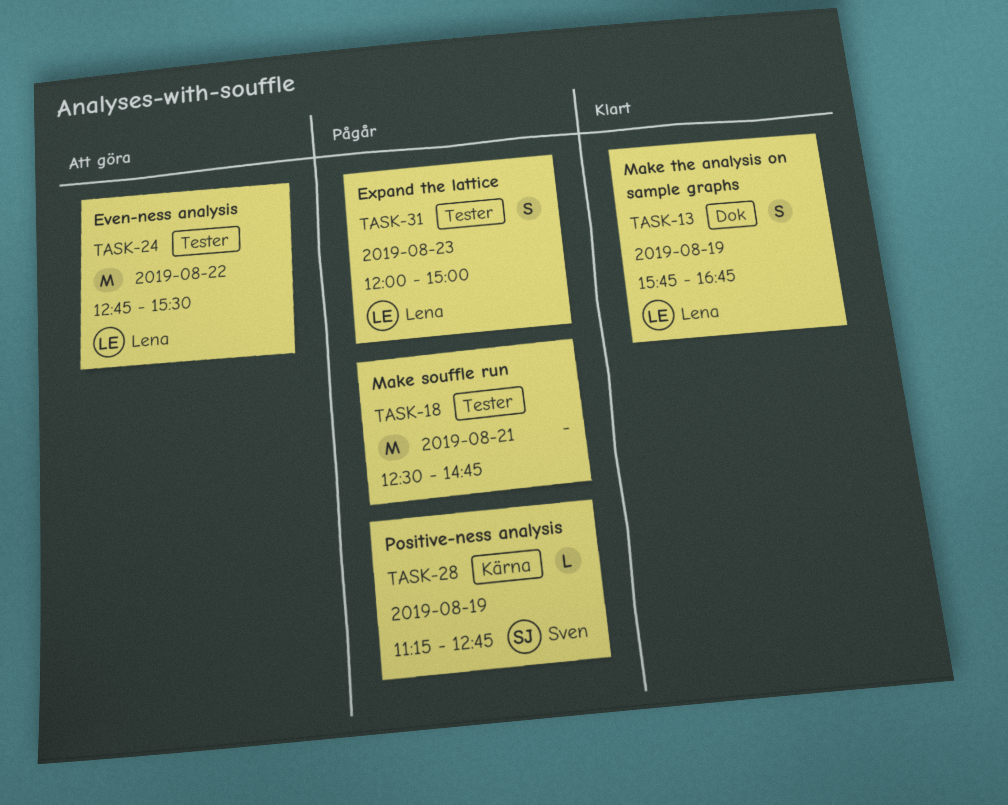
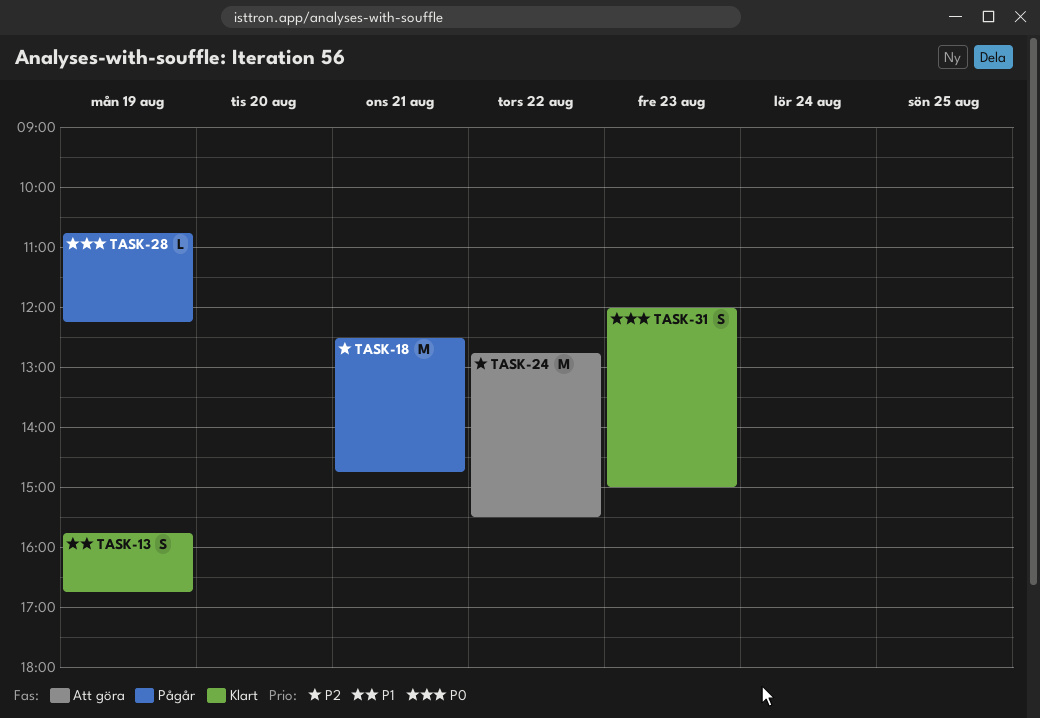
TASK-28, begins: 11:15 -> 10:45
TASK-28, ends: 12:45 -> 12:15
TASK-31, status: Pågår -> Klart

